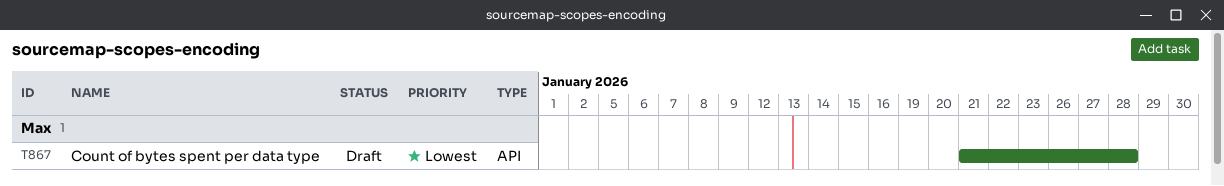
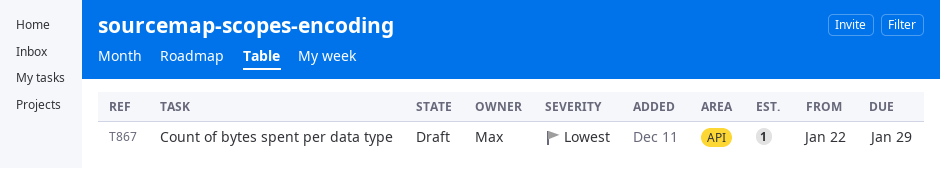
T867, start: Jan 21 -> Jan 22
T867, due: Jan 28 -> Jan 29

